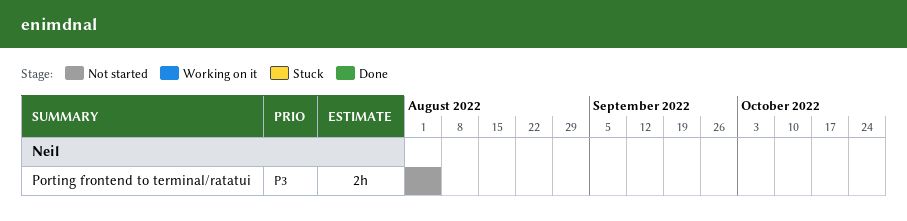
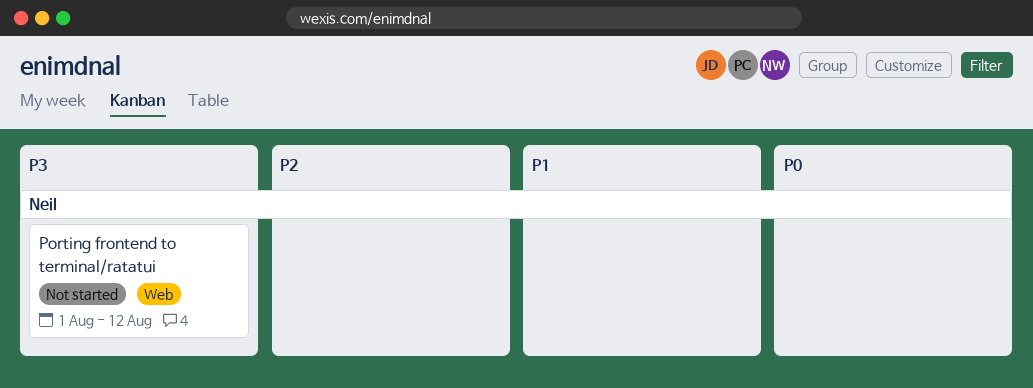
Porting frontend to terminal/ratatui, due: Aug 5 -> Aug 12

